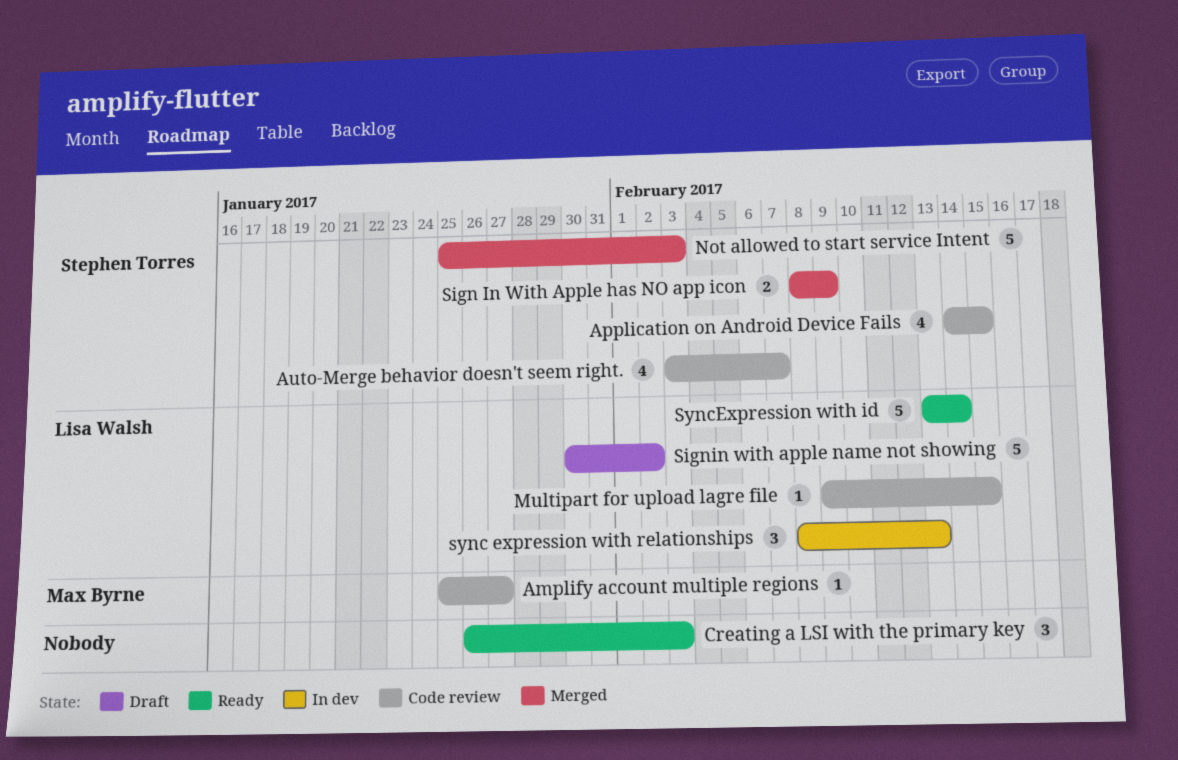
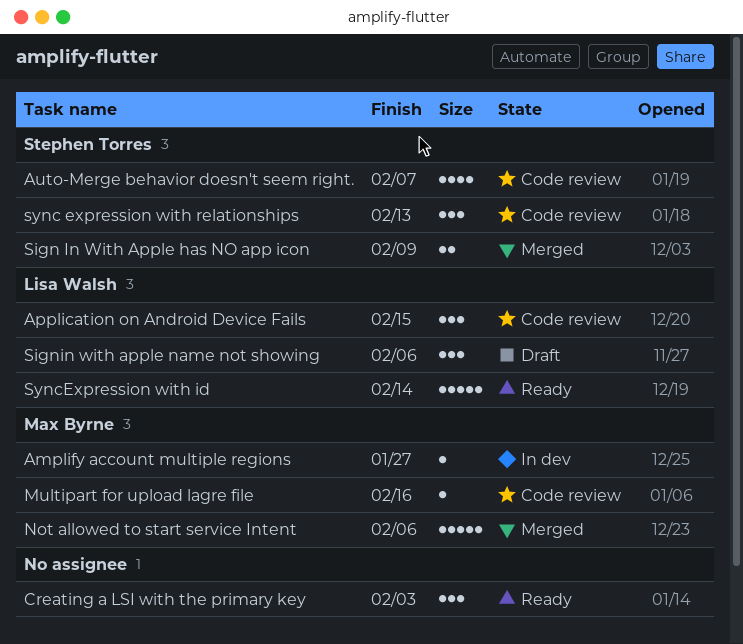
Amplify account multiple regions, status: Code review -> In dev
Application on Android Device Fails, owner: Stephen Torres -> Lisa Walsh
Application on Android Device Fails, estimate: 4 -> 3
Multipart for upload lagre file, owner: Lisa Walsh -> Max Byrne
Multipart for upload lagre file, due: Feb 15 -> Feb 16
Not allowed to start service Intent, owner: Stephen Torres -> Max Byrne
Not allowed to start service Intent, due: Feb 3 -> Feb 6
Signin with apple name not showing, estimate: 5 -> 3
Signin with apple name not showing, due: Feb 2 -> Feb 6
sync expression with relationships, status: In dev -> Code review
sync expression with relationships, owner: Lisa Walsh -> Stephen Torres

